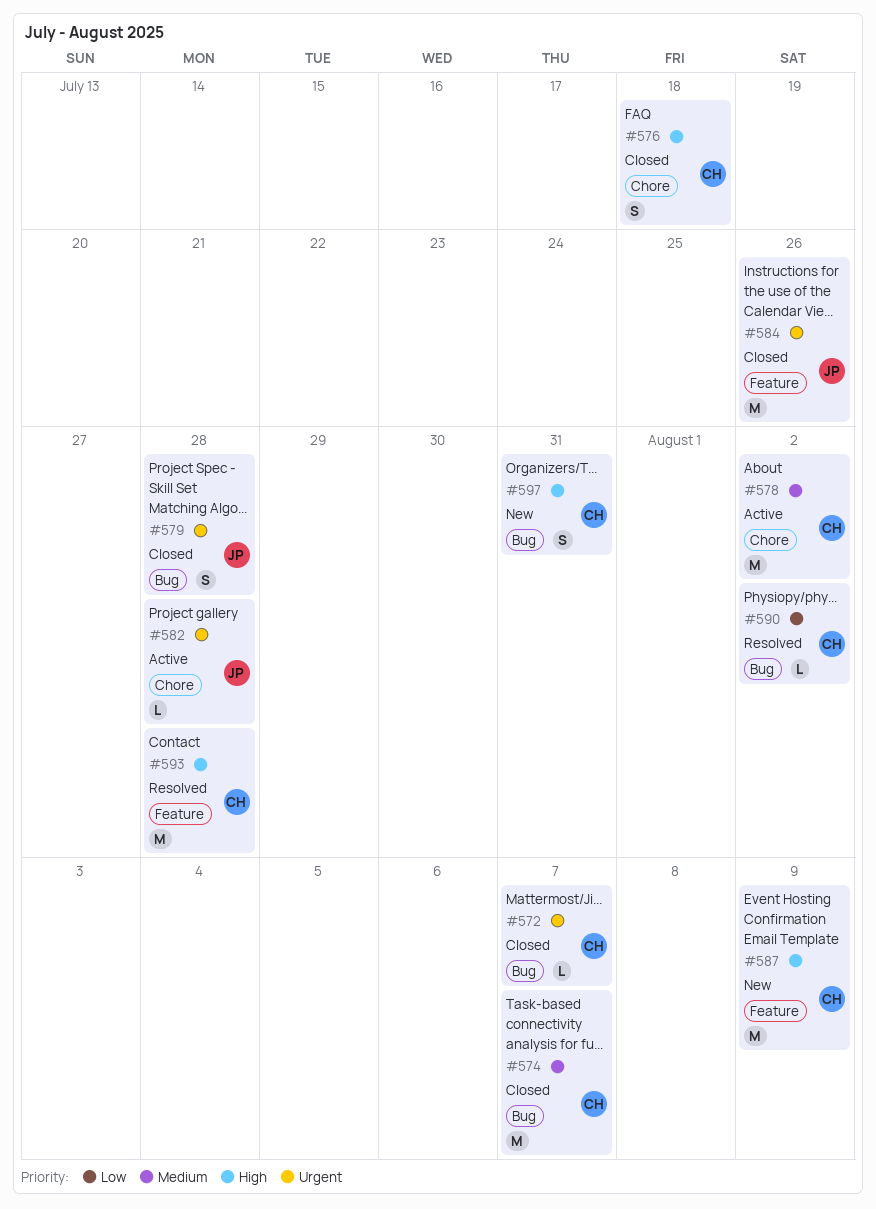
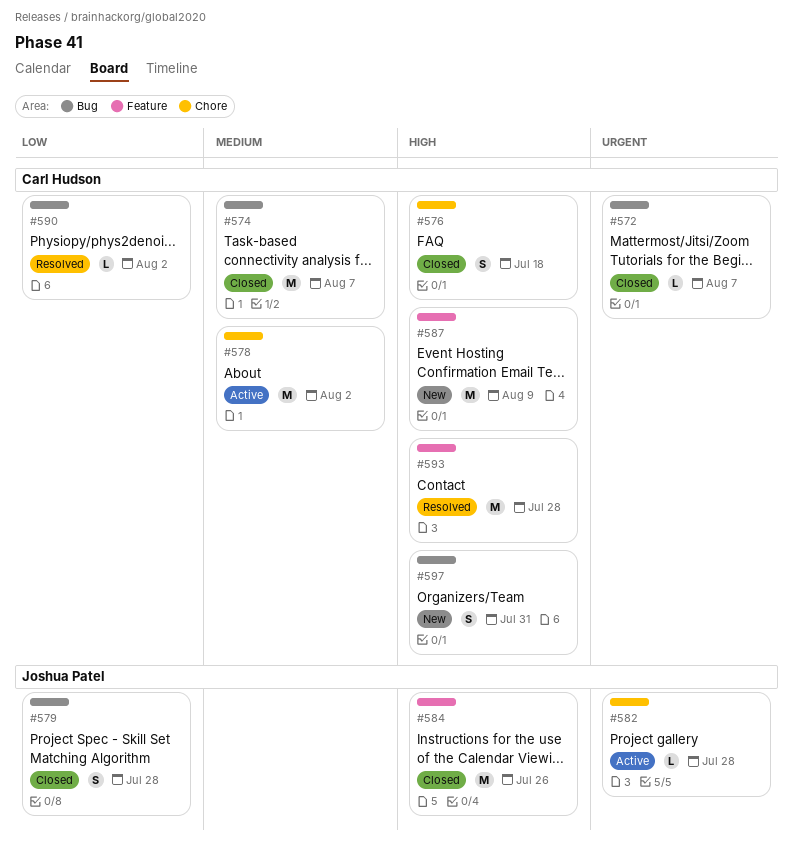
#579, priority: Urgent -> Low
#584, priority: Urgent -> High

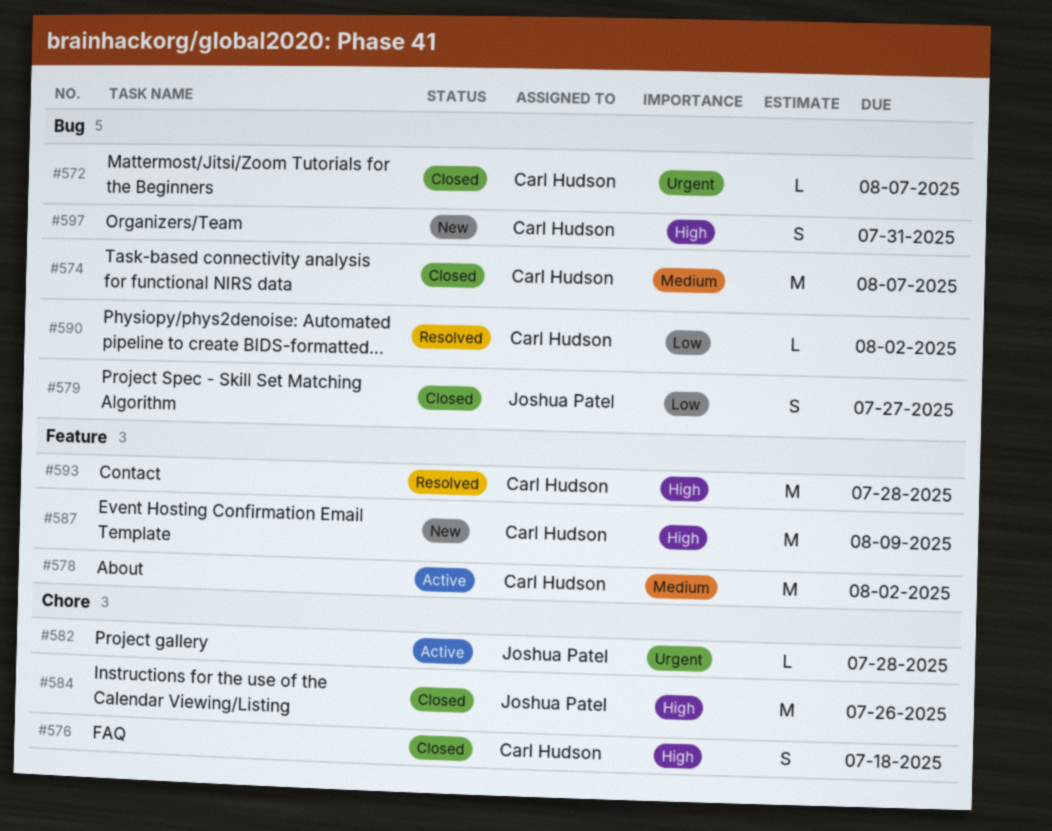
#578, label: Chore -> Feature
#579, due: Jul 28 -> Jul 27
#584, label: Feature -> Chore

